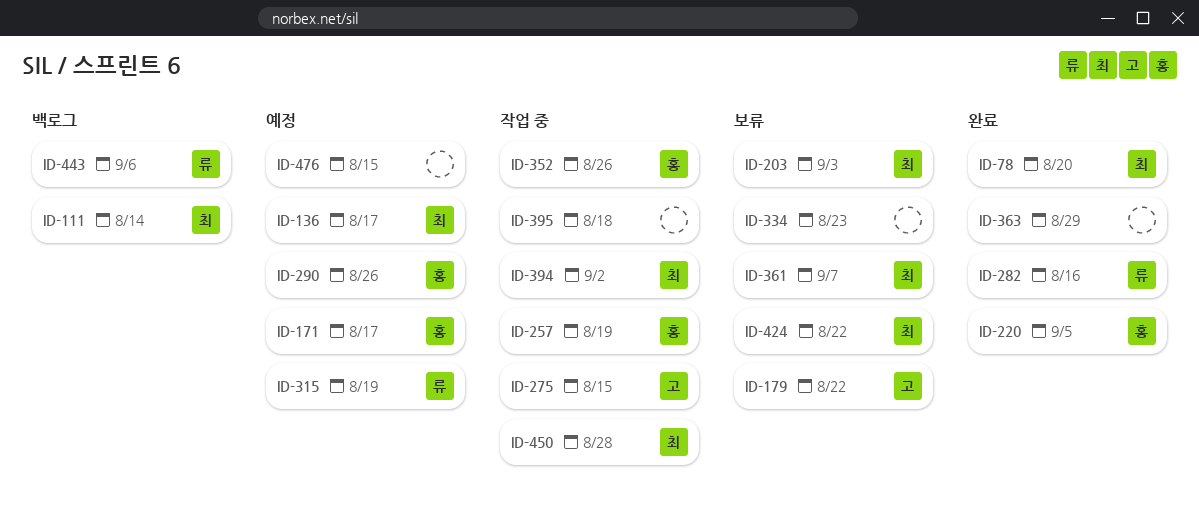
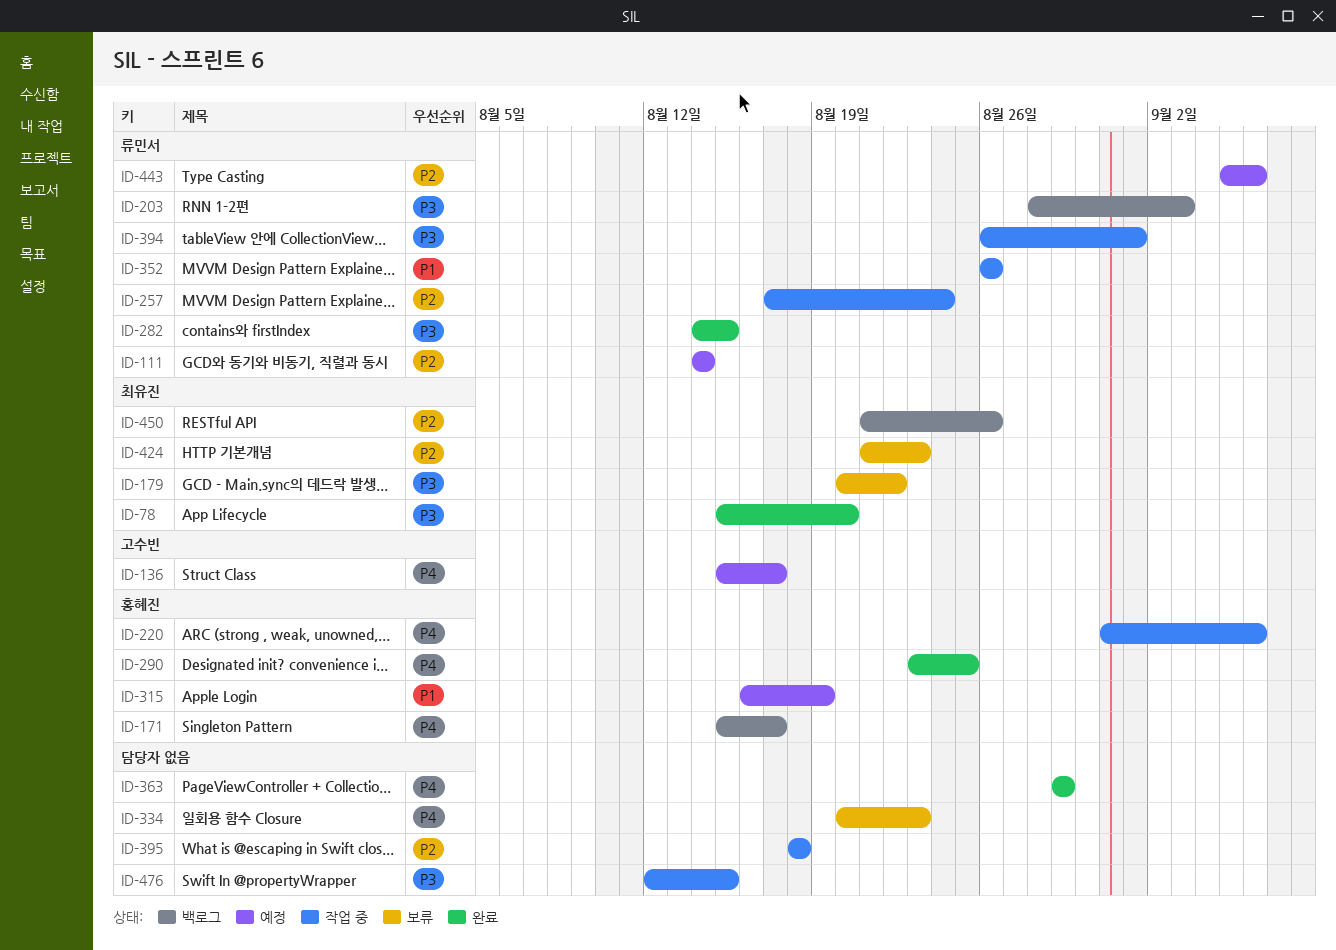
ID-111, status: 백로그 -> 예정
ID-111, owner: 최유진 -> 류민서
ID-136, owner: 최유진 -> 고수빈
ID-171, status: 예정 -> 백로그
ID-179, owner: 고수빈 -> 최유진
ID-203, status: 보류 -> 백로그
ID-203, owner: 최유진 -> 류민서
ID-220, status: 완료 -> 작업 중
ID-220, due: Sep 5 -> Sep 6
ID-257, owner: 홍혜진 -> 류민서
ID-257, due: Aug 19 -> Aug 24
ID-275: present -> none
ID-282, due: Aug 16 -> Aug 15
ID-290, status: 예정 -> 완료
ID-290, due: Aug 26 -> Aug 25
ID-315, owner: 류민서 -> 홍혜진
ID-352, owner: 홍혜진 -> 류민서
ID-361: present -> none
ID-394, owner: 최유진 -> 류민서
ID-394, due: Sep 2 -> Sep 1
ID-424, due: Aug 22 -> Aug 23
ID-443, status: 백로그 -> 예정
ID-450, status: 작업 중 -> 백로그
ID-450, due: Aug 28 -> Aug 26
ID-476, status: 예정 -> 작업 중

